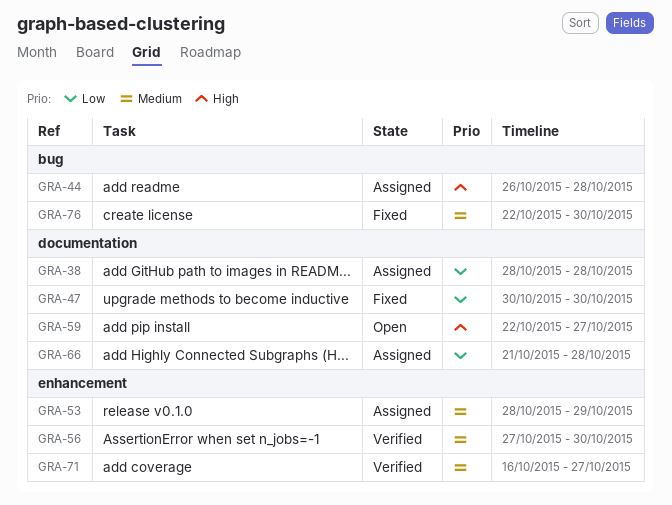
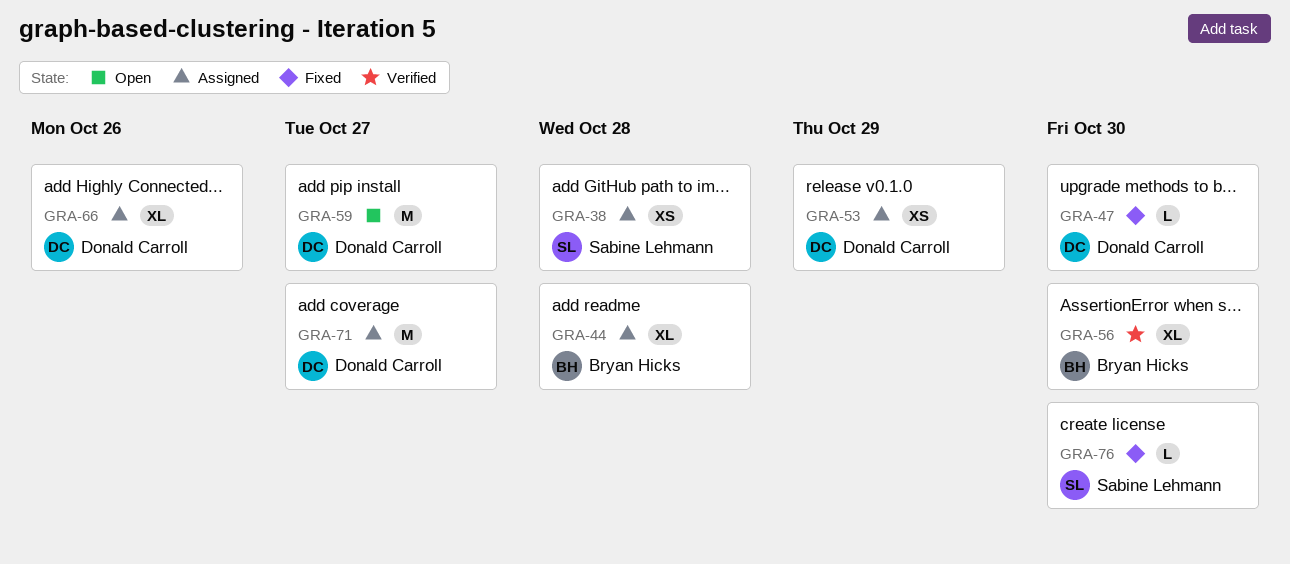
GRA-66, due: Oct 28 -> Oct 26
GRA-71, status: Verified -> Assigned

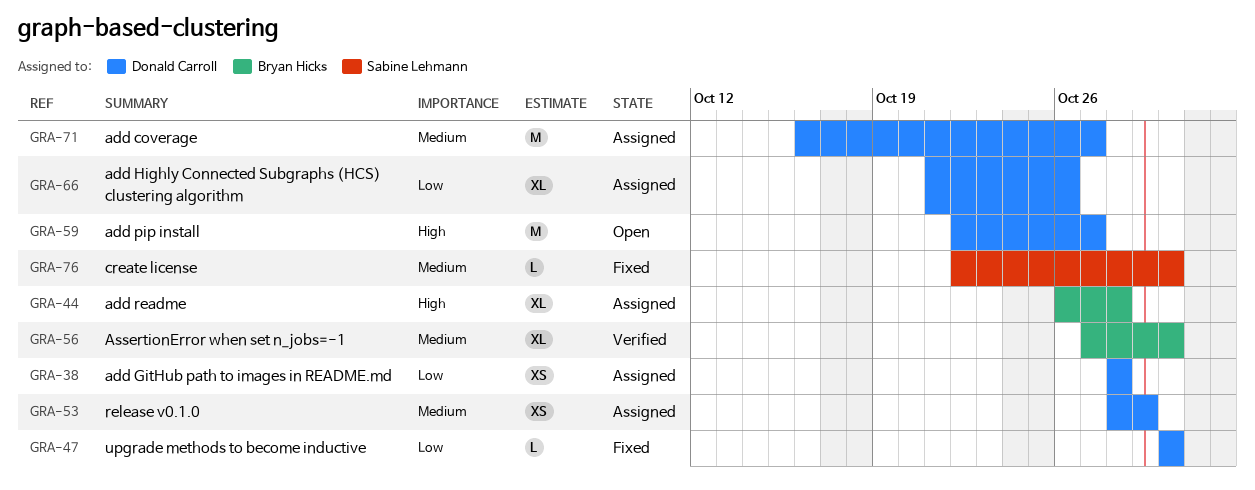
GRA-38, owner: Sabine Lehmann -> Donald Carroll

